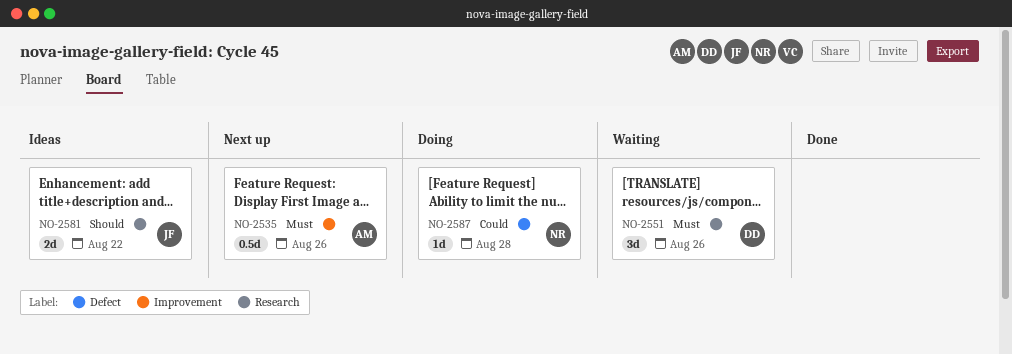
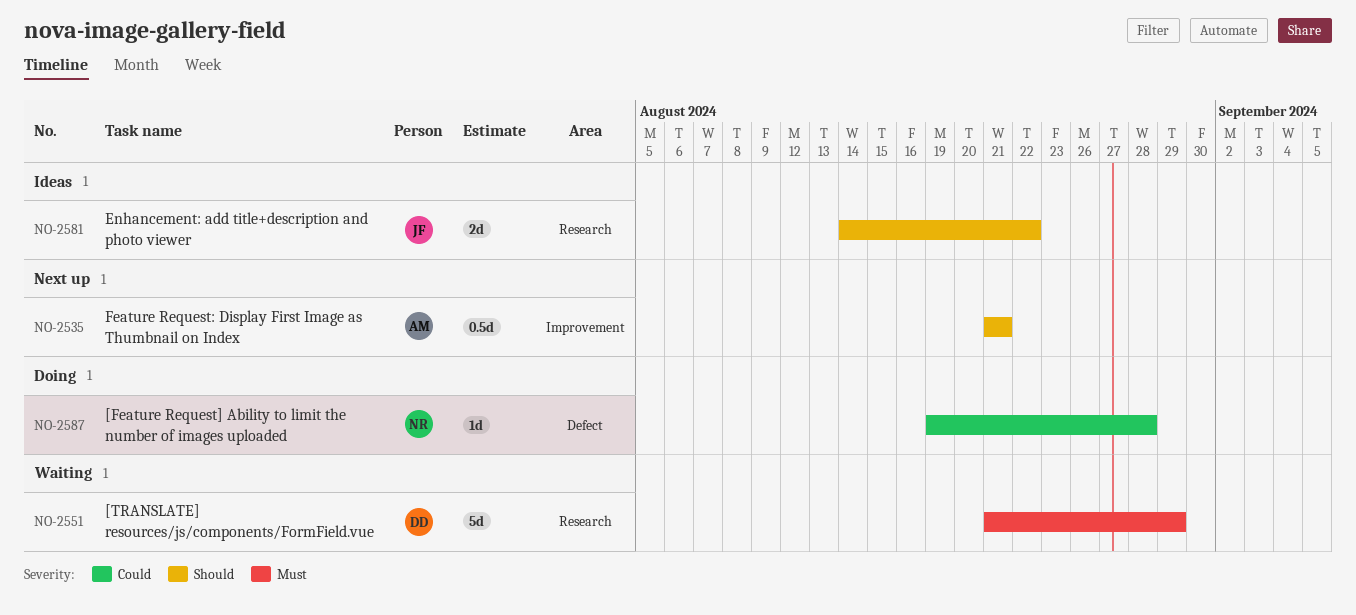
NO-2535, priority: Must -> Should
NO-2535, due: Aug 26 -> Aug 21
NO-2551, estimate: 3d -> 5d
NO-2551, due: Aug 26 -> Aug 29

